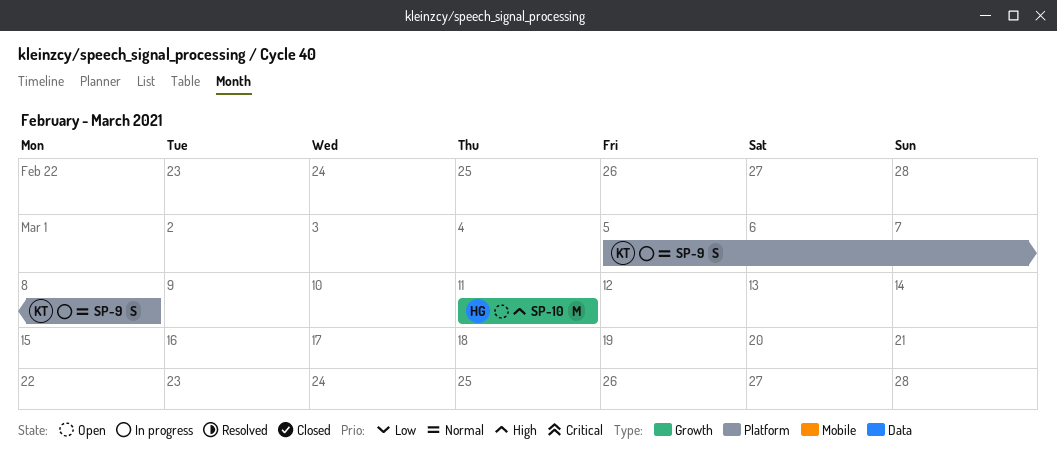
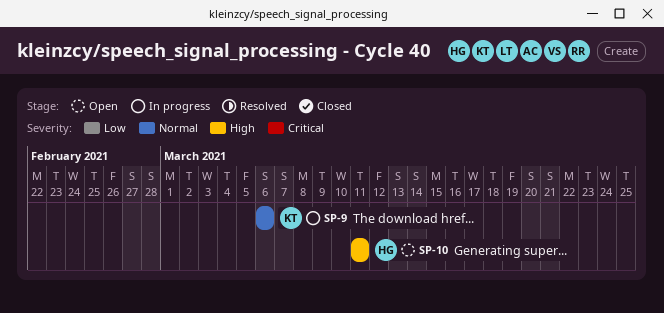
SP-9, start: Mar 5 -> Mar 6
SP-9, due: Mar 8 -> Mar 6

